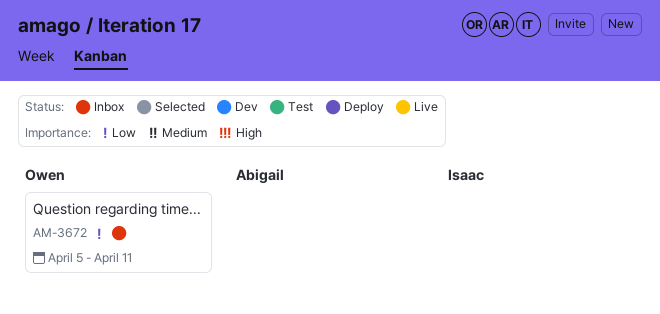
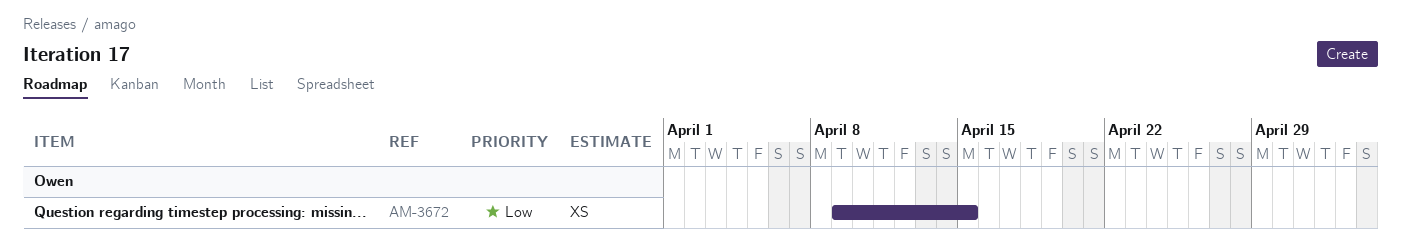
AM-3672, start: Apr 5 -> Apr 9
AM-3672, due: Apr 11 -> Apr 15

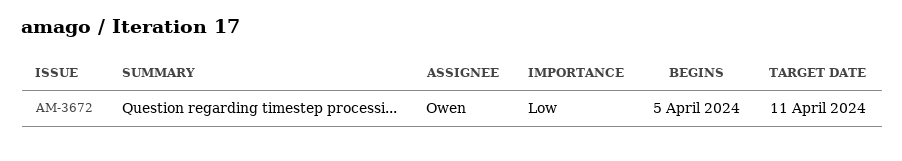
AM-3672, start: Apr 9 -> Apr 5
AM-3672, due: Apr 15 -> Apr 11

